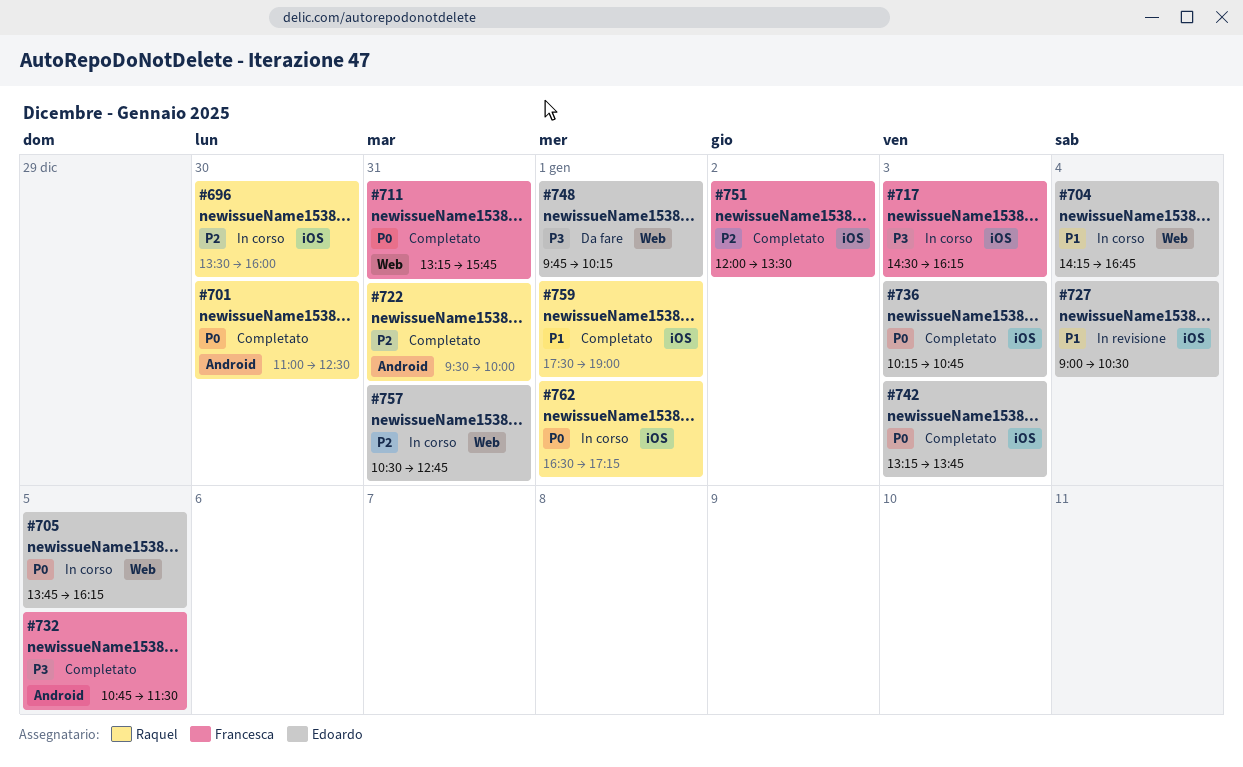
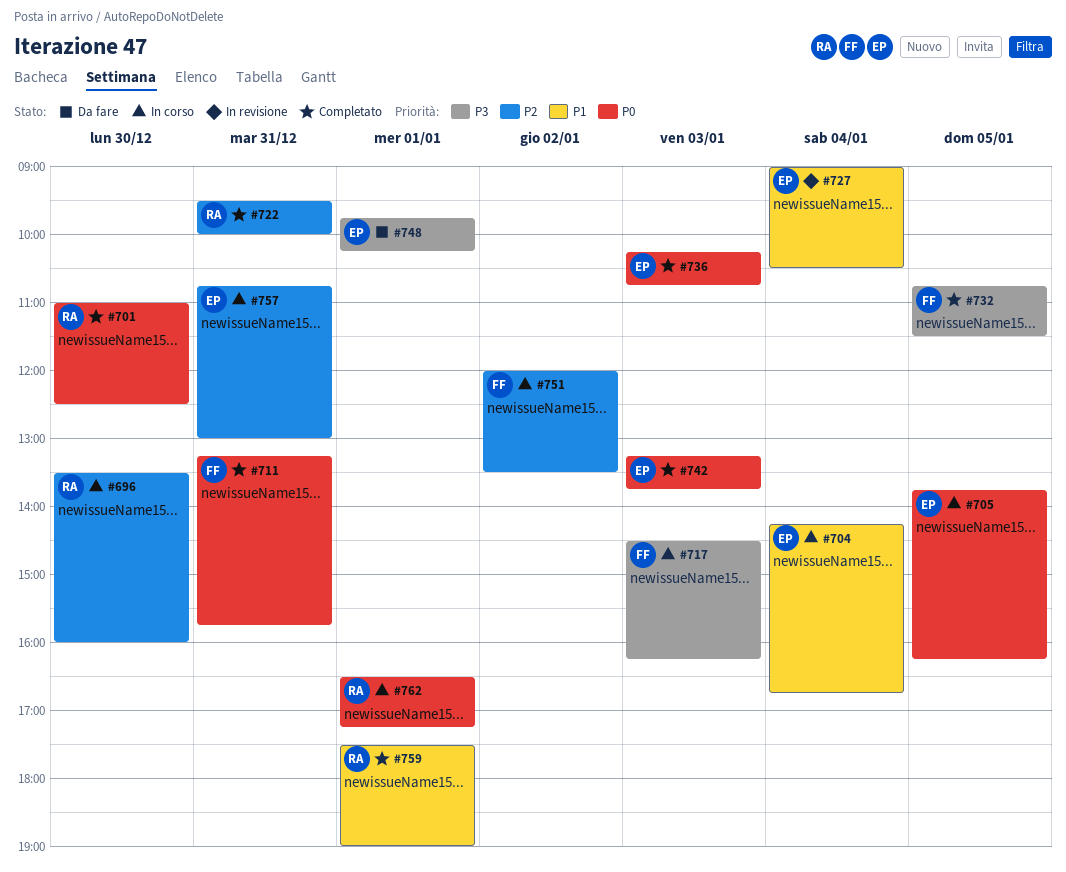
#751, status: Completato -> In corso
#757, begins: 10:30 -> 10:45
#757, ends: 12:45 -> 13:00

